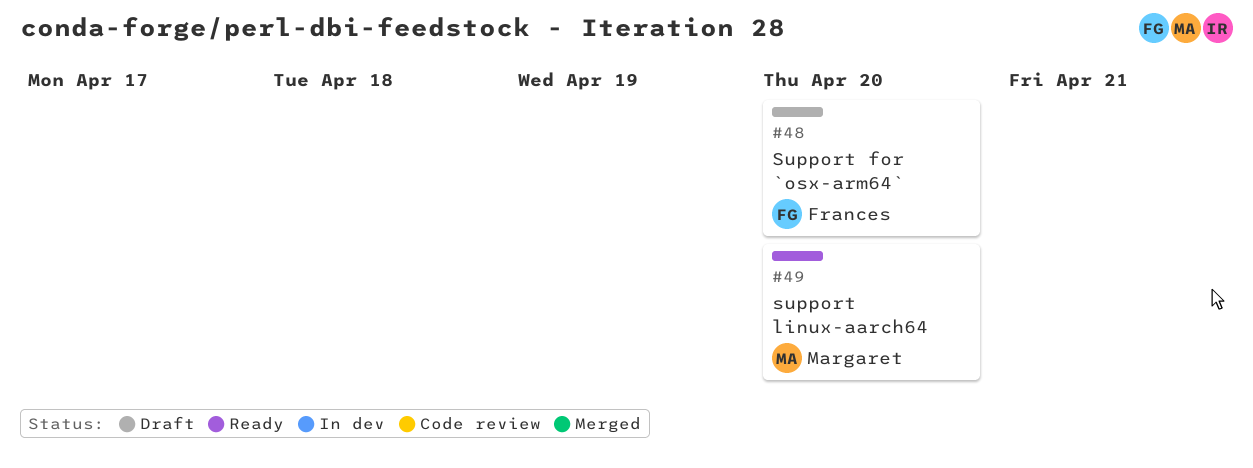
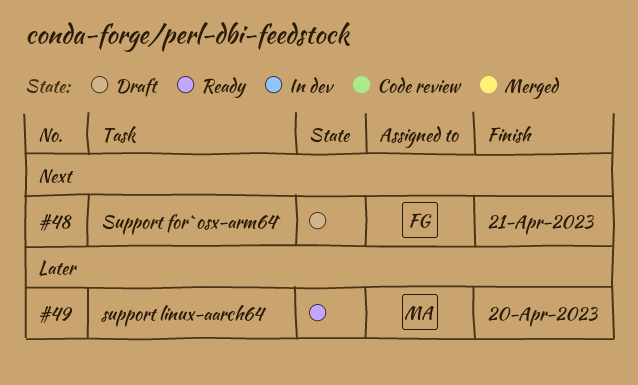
#48, due: Apr 20 -> Apr 21

